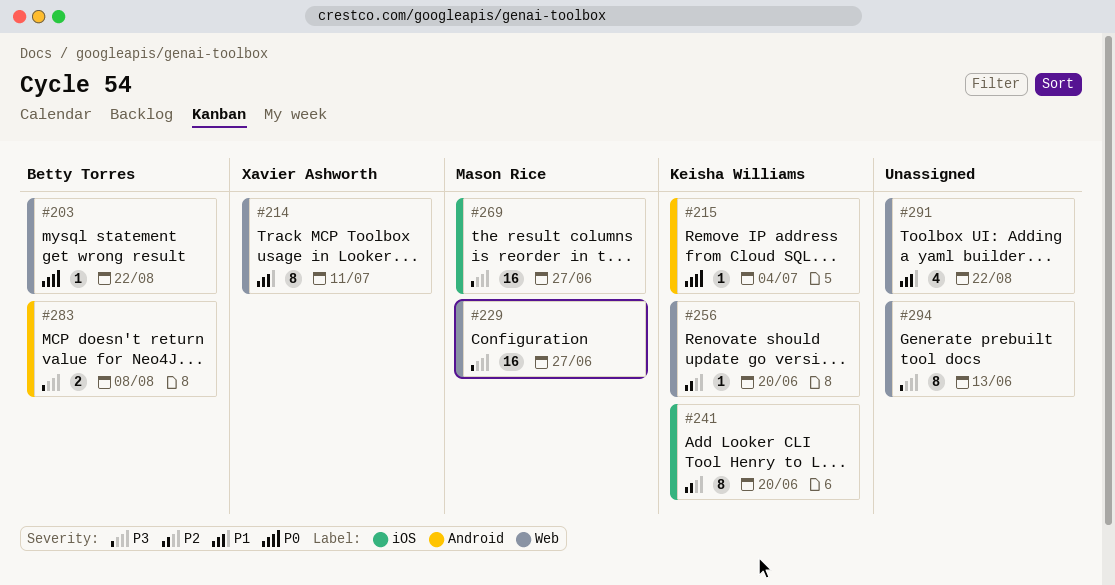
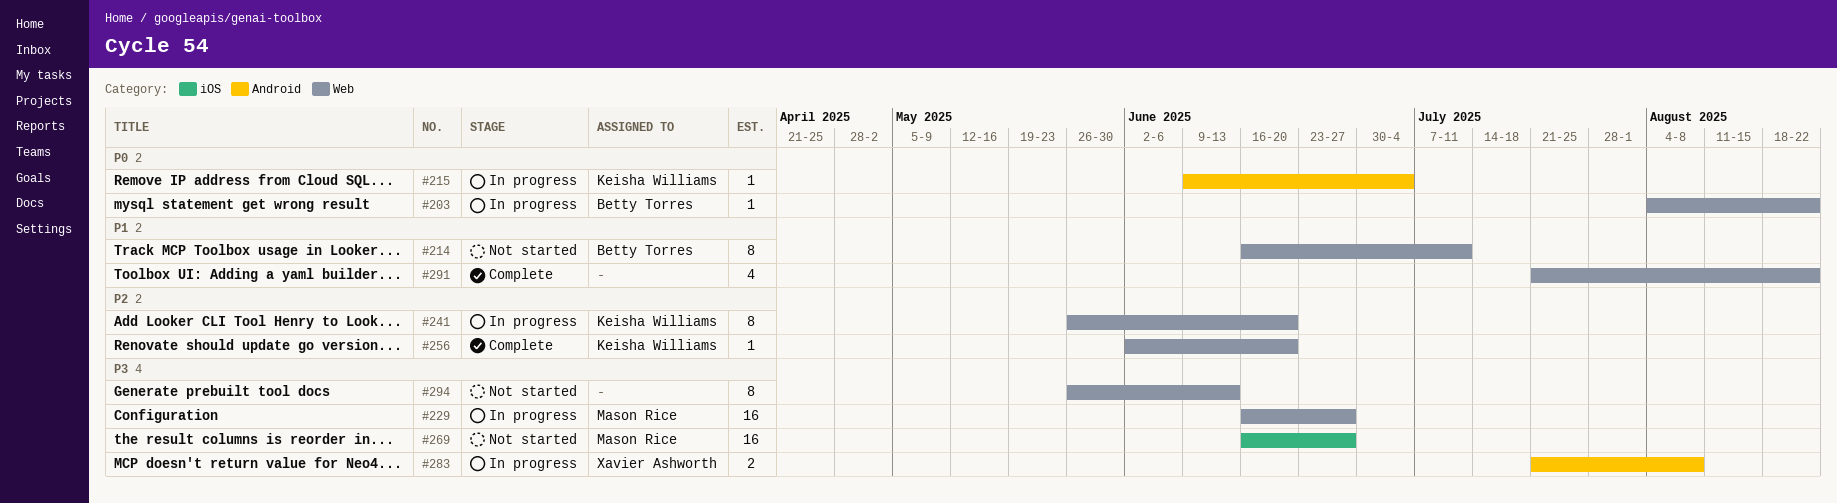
#214, owner: Xavier Ashworth -> Betty Torres
#241, label: iOS -> Web
#283, owner: Betty Torres -> Xavier Ashworth

